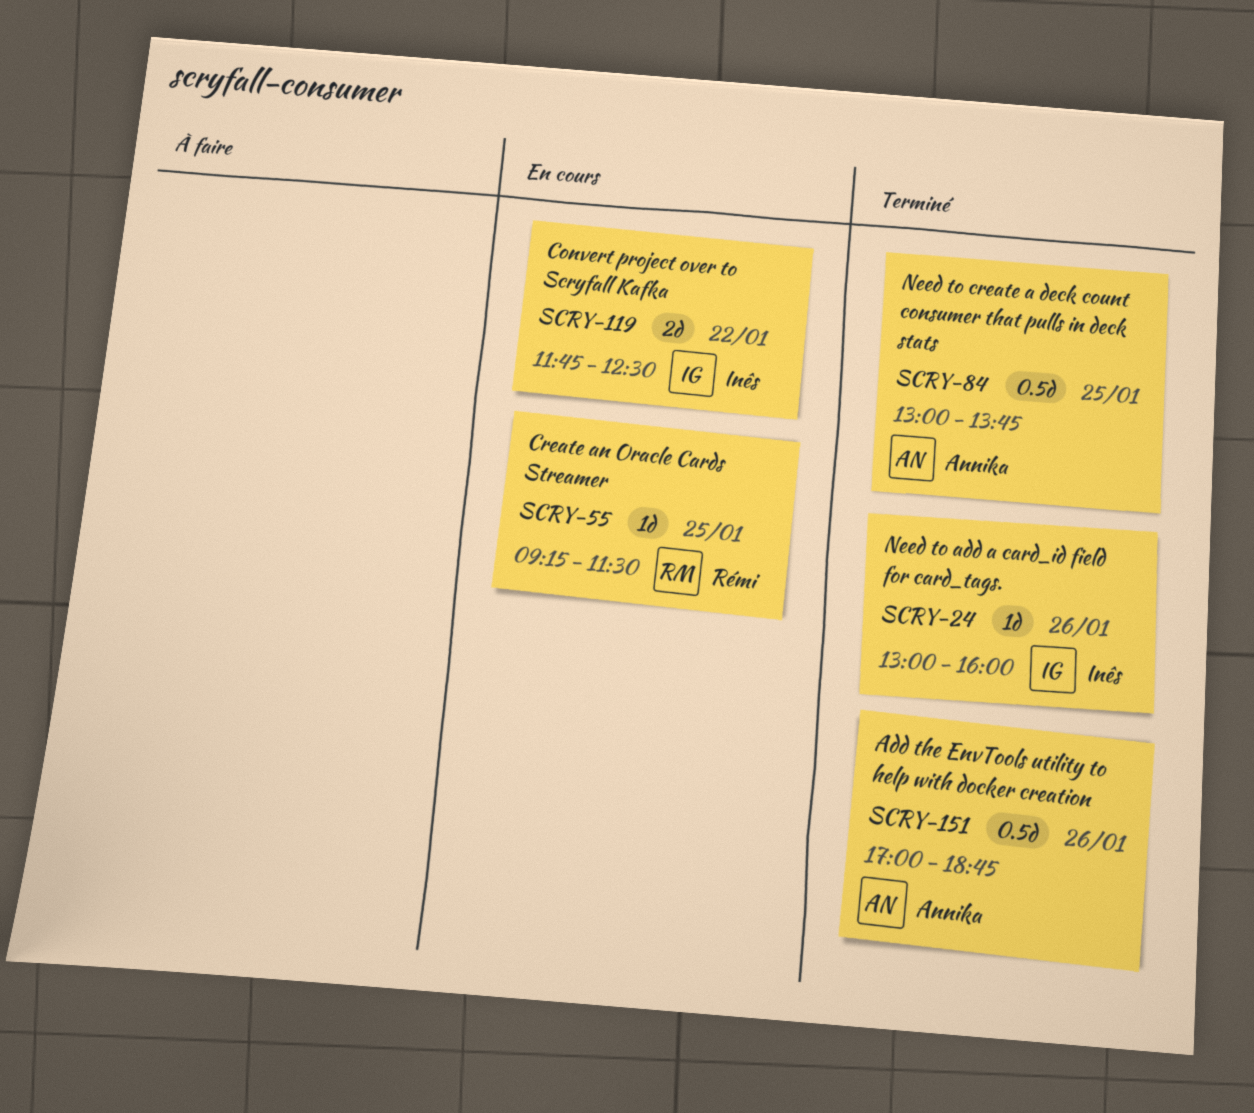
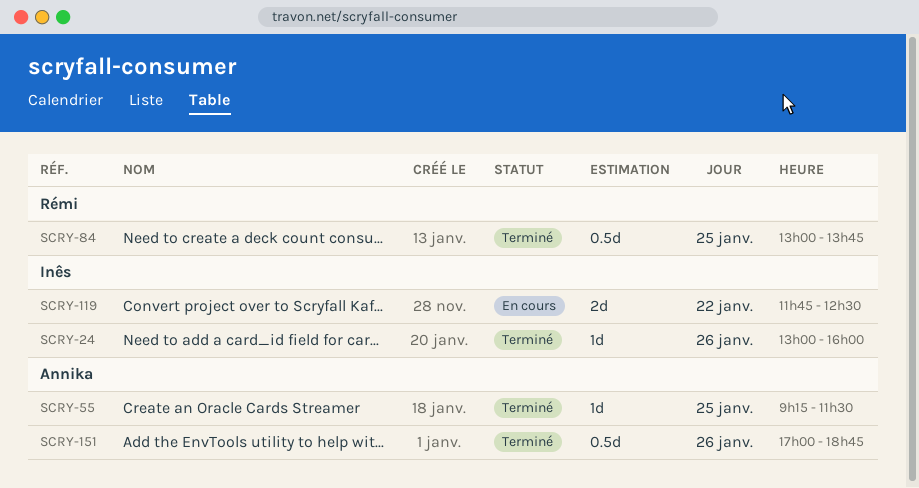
SCRY-55, status: En cours -> Terminé
SCRY-55, owner: Rémi -> Annika
SCRY-84, owner: Annika -> Rémi

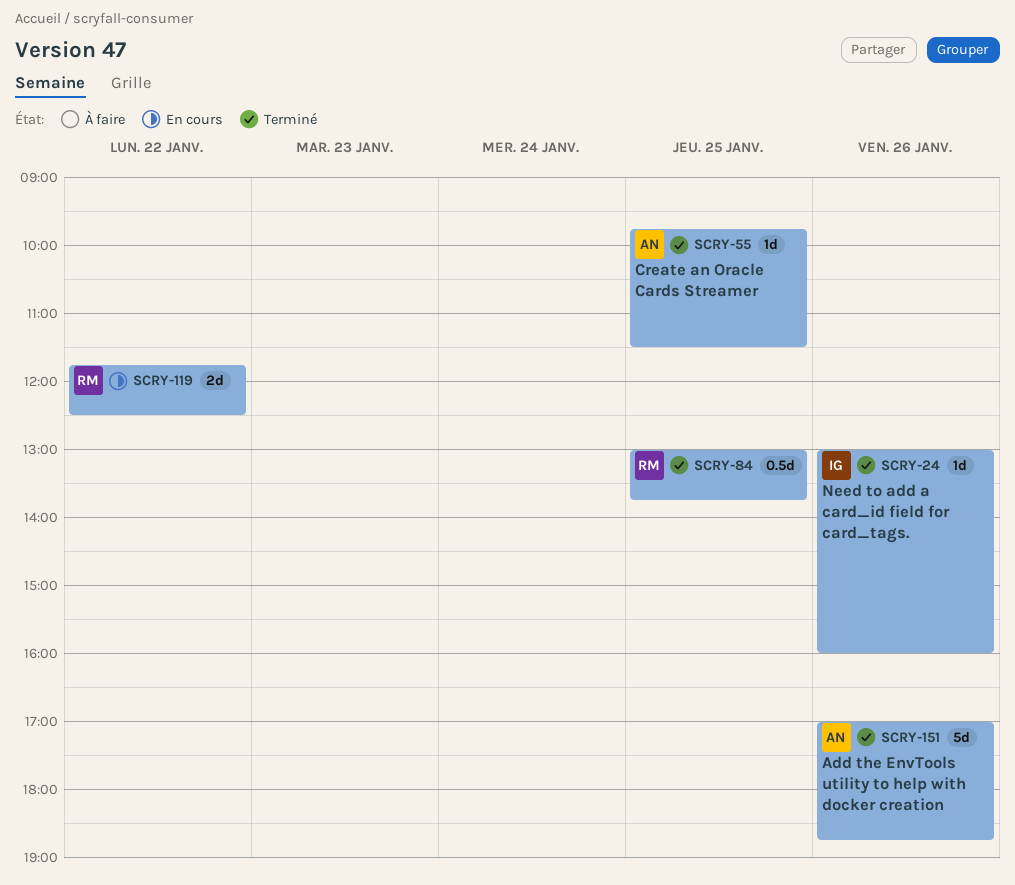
SCRY-55, begins: 09:15 -> 09:45
SCRY-119, owner: Inês -> Rémi
SCRY-151, estimate: 0.5d -> 5d

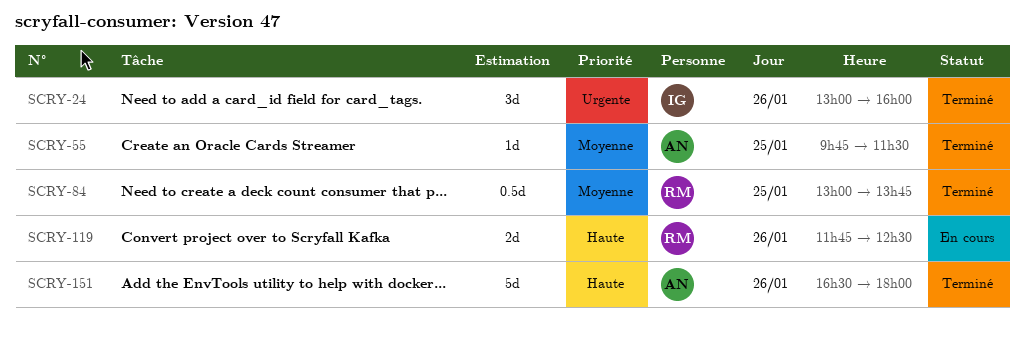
SCRY-24, estimate: 1d -> 3d
SCRY-119, day: Jan 22 -> Jan 26
SCRY-151, begins: 17:00 -> 16:30
SCRY-151, ends: 18:45 -> 18:00

